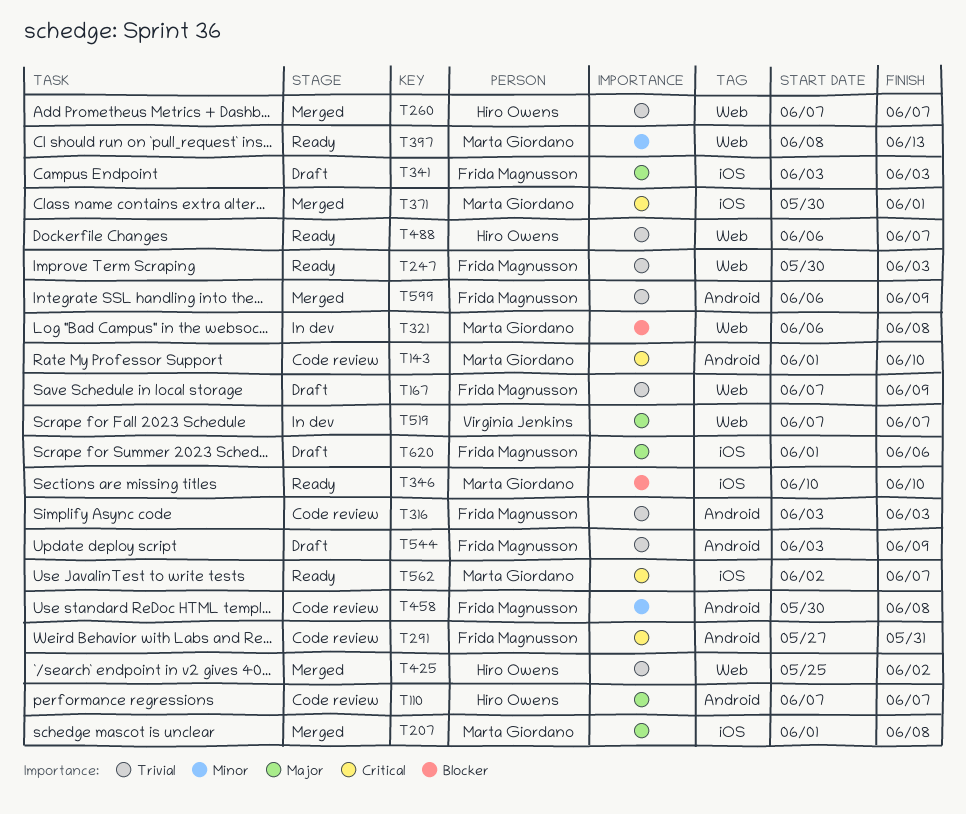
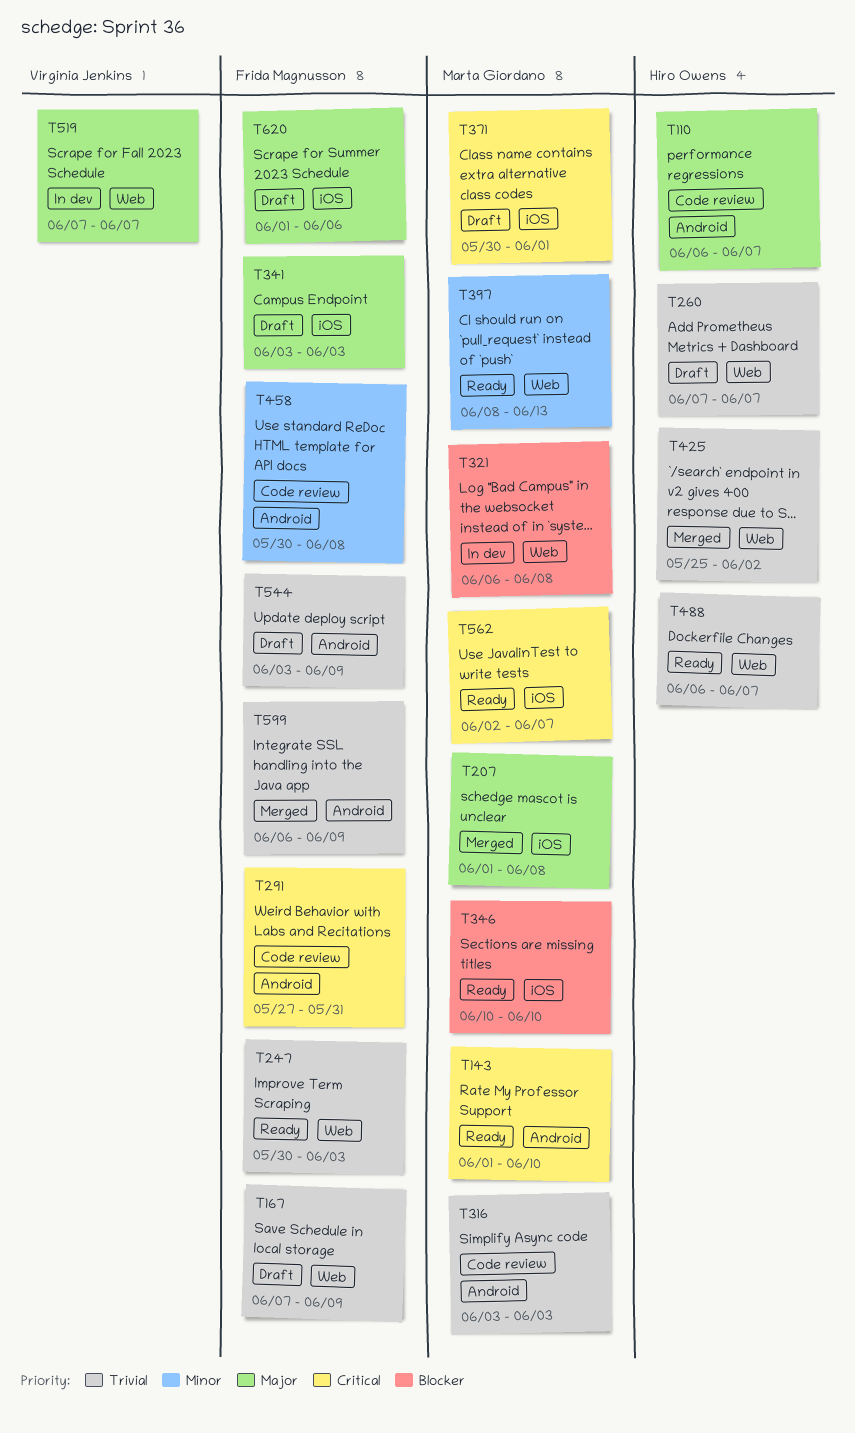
T110, start: Jun 7 -> Jun 6
T143, status: Code review -> Ready
T260, status: Merged -> Draft
T316, owner: Frida Magnusson -> Marta Giordano
T371, status: Merged -> Draft

